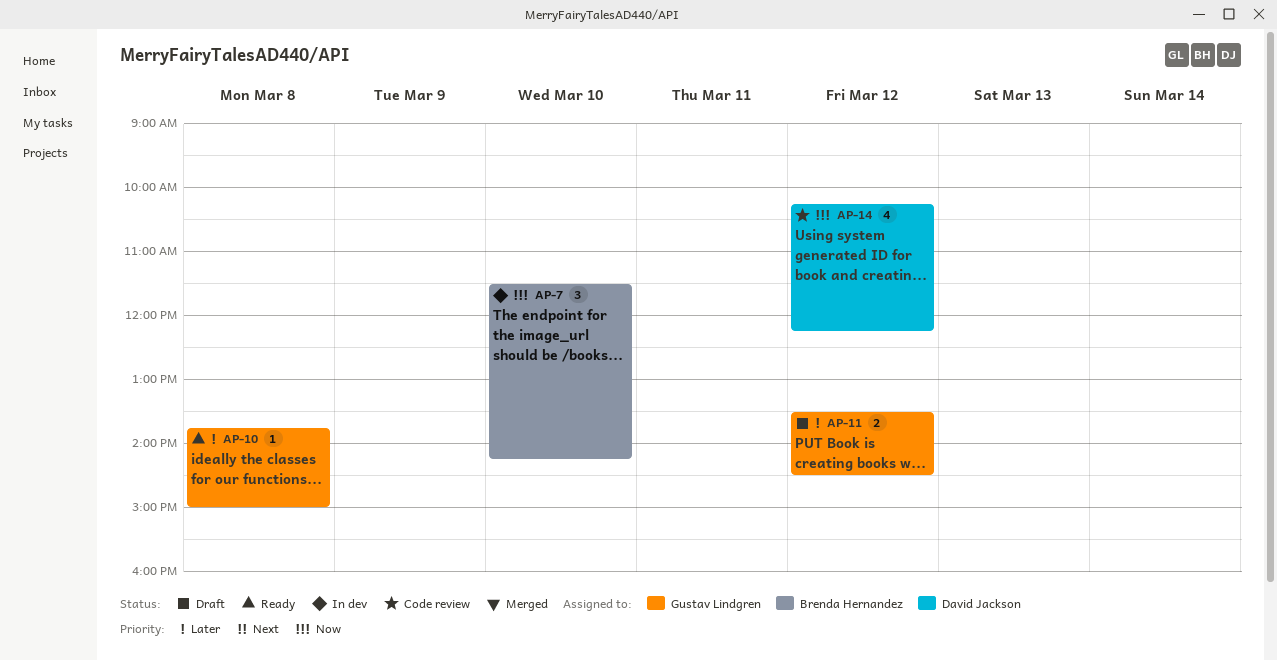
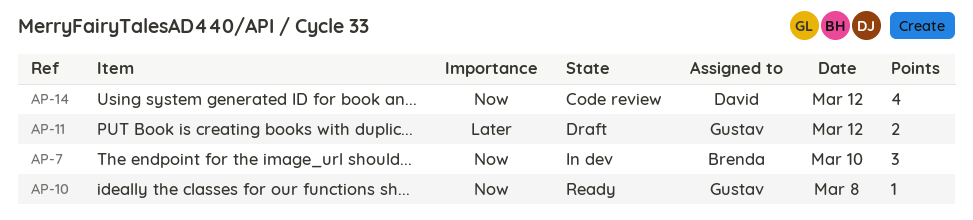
AP-10, priority: Later -> Now

